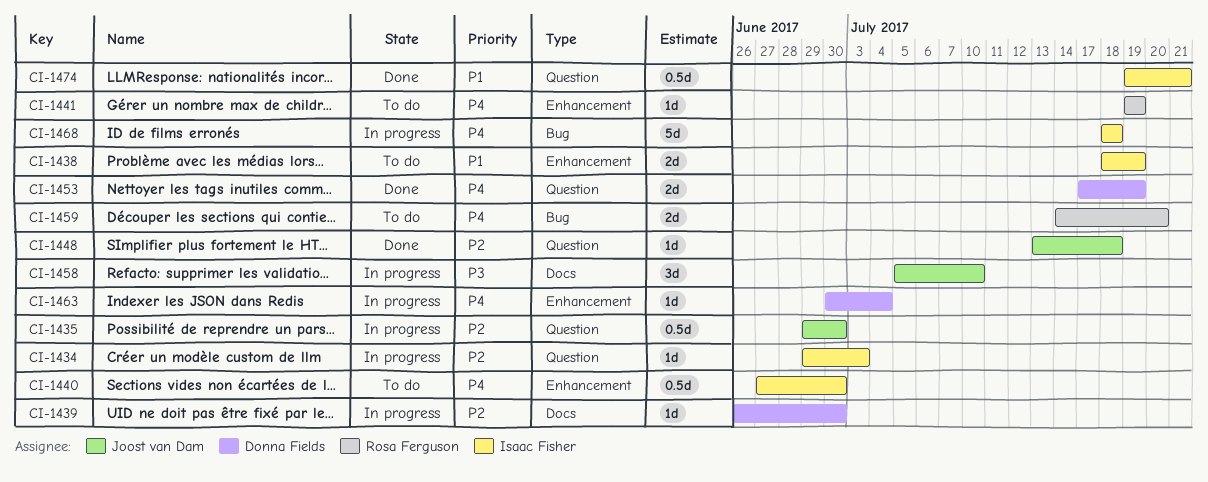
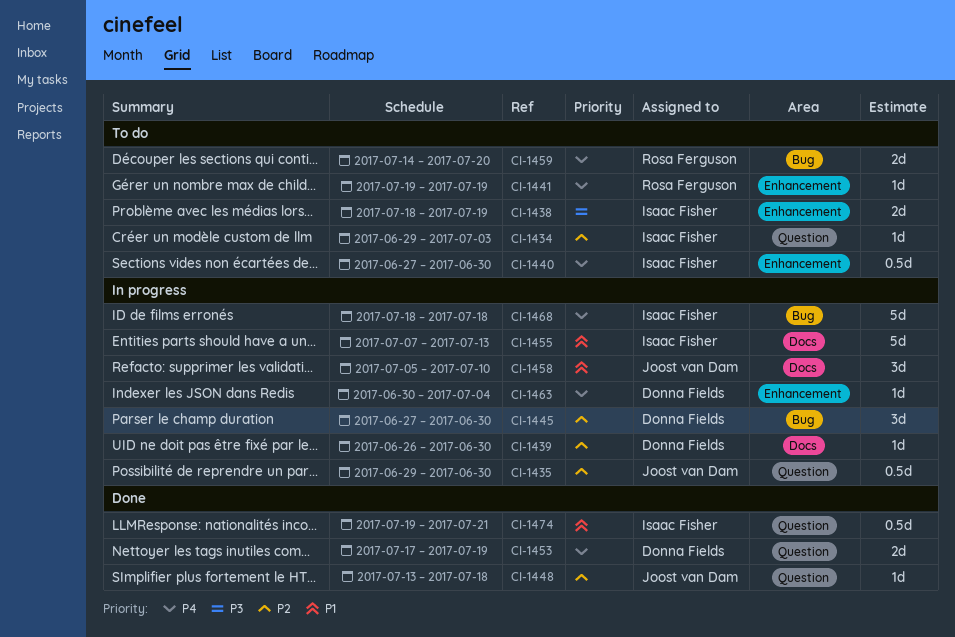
CI-1434, status: In progress -> To do
CI-1438, priority: P1 -> P3
CI-1445: none -> present
CI-1455: none -> present
CI-1458, priority: P3 -> P1

